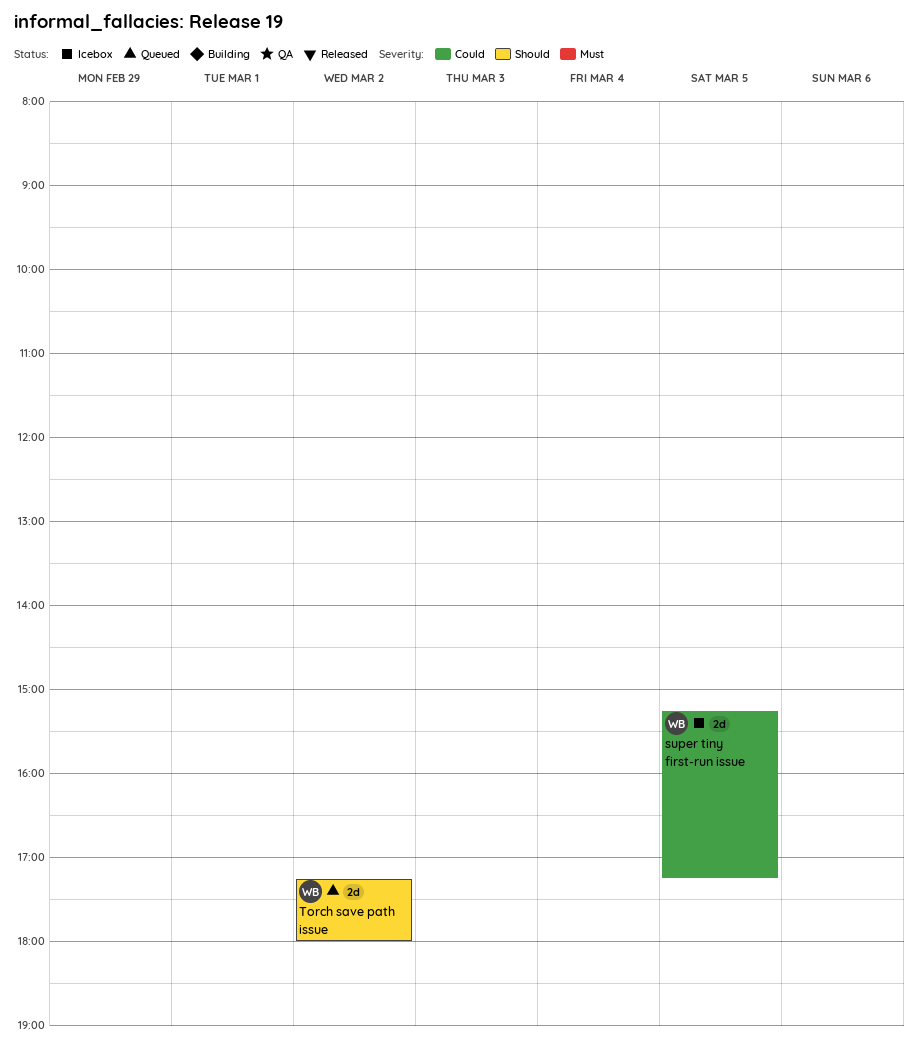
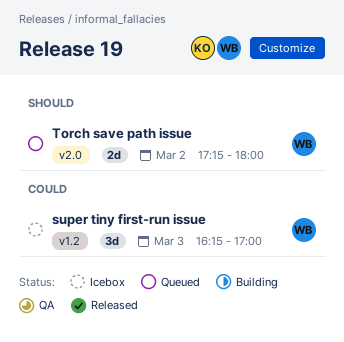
super tiny first-run issue, estimate: 2d -> 3d
super tiny first-run issue, day: Mar 5 -> Mar 3
super tiny first-run issue, begins: 15:15 -> 16:15
super tiny first-run issue, ends: 17:15 -> 17:00

